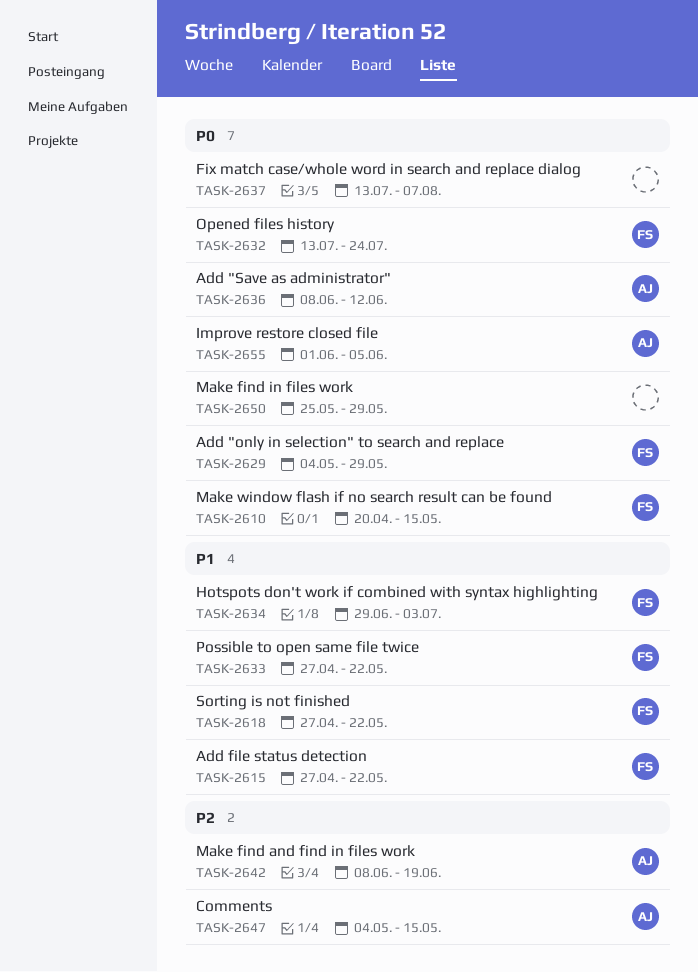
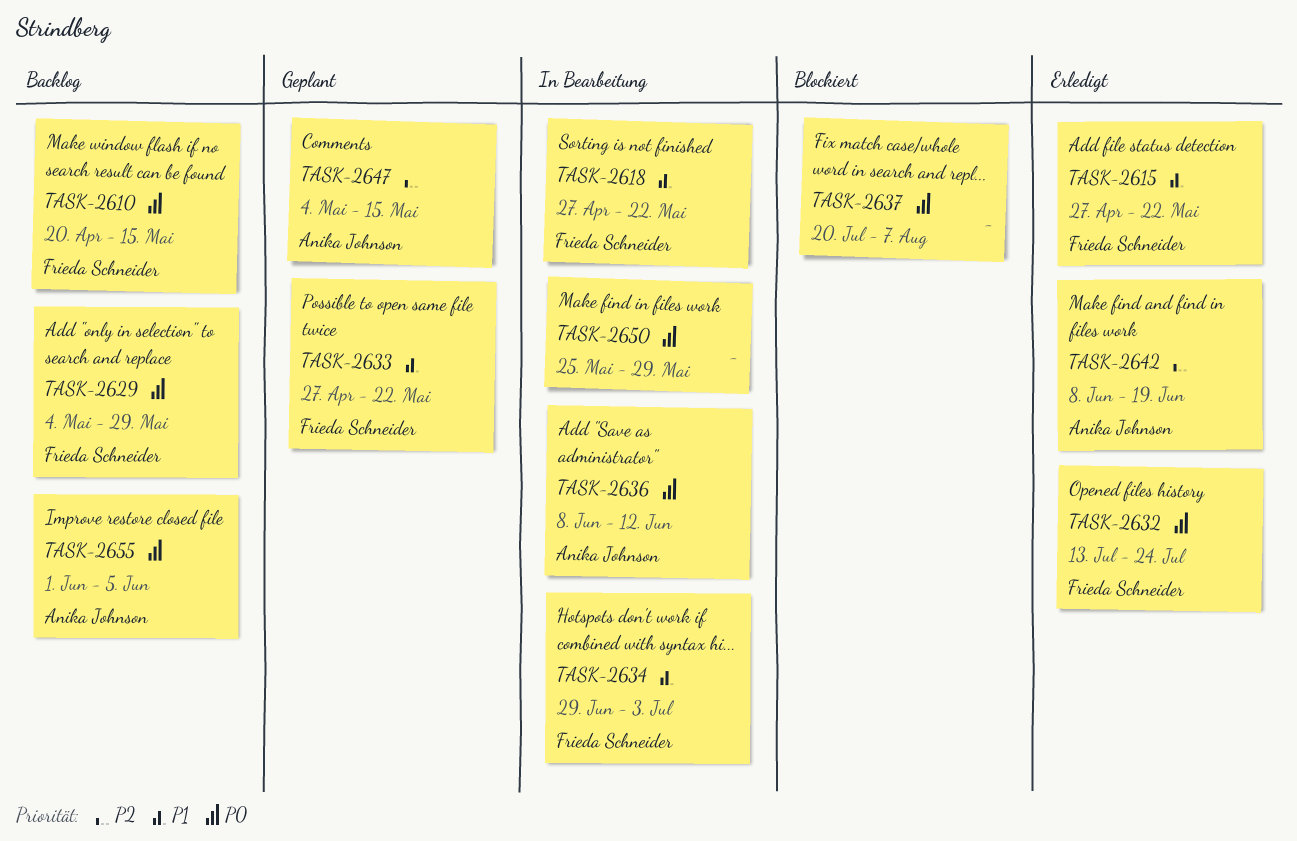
TASK-2637, start: Jul 13 -> Jul 20

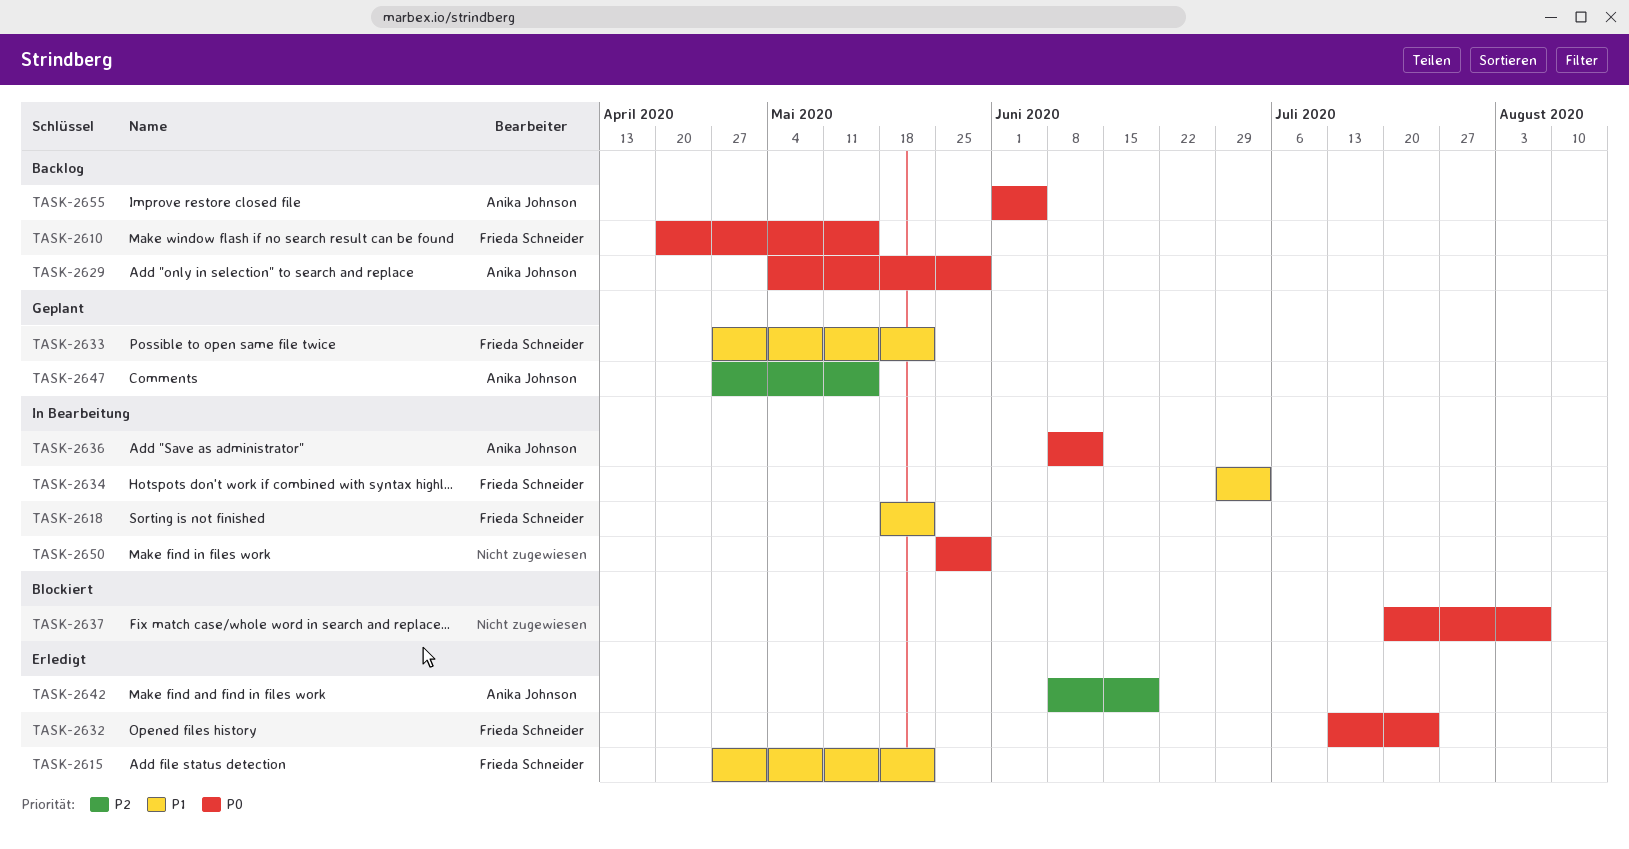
TASK-2618, start: Apr 27 -> May 18
TASK-2629, owner: Frieda Schneider -> Anika Johnson
TASK-2647, start: May 4 -> Apr 27

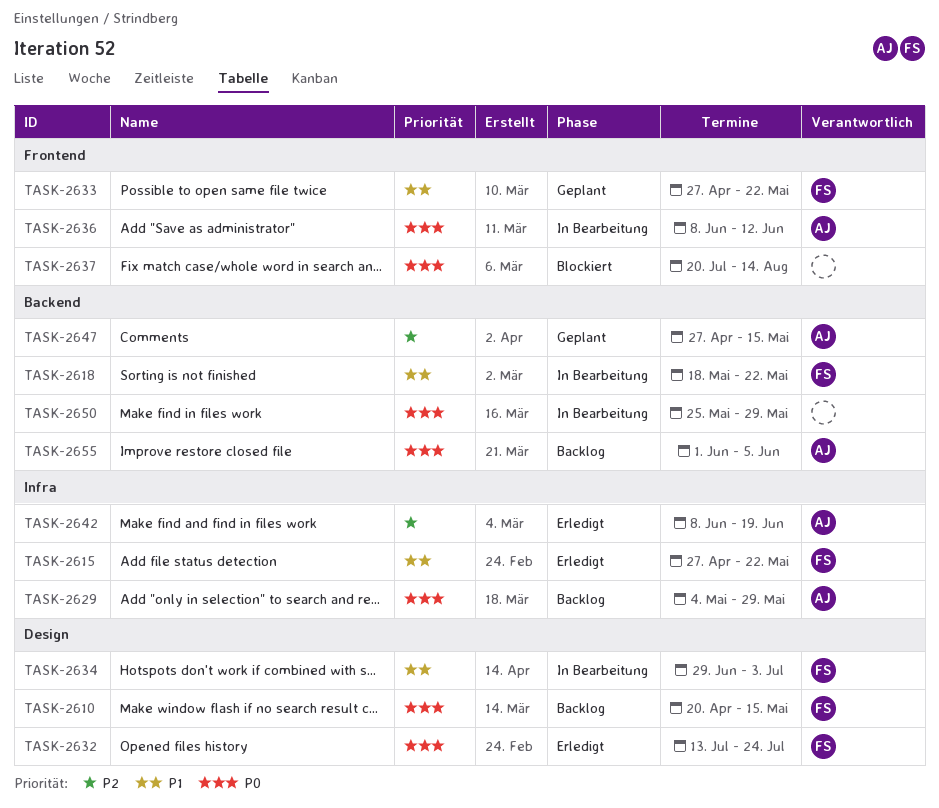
TASK-2637, due: Aug 7 -> Aug 14

